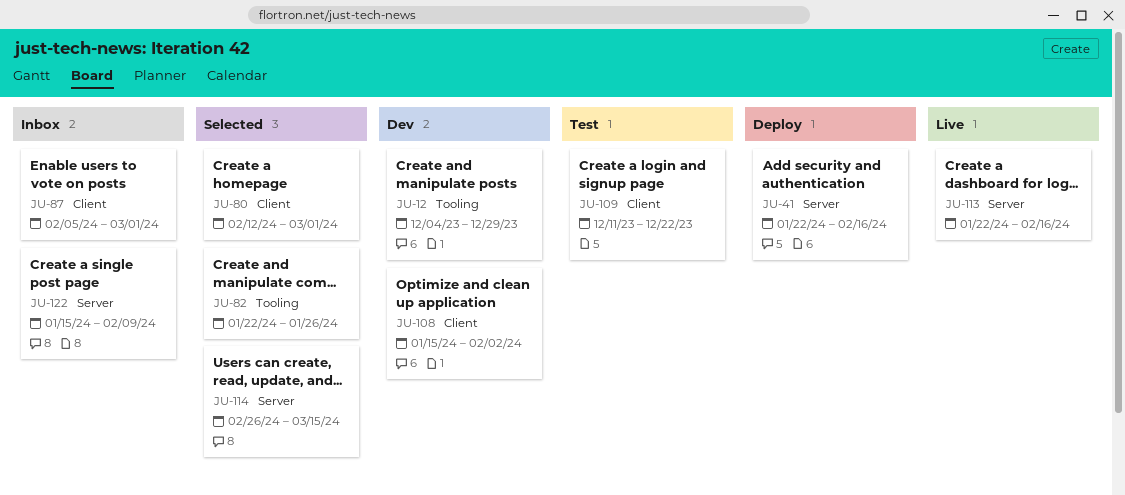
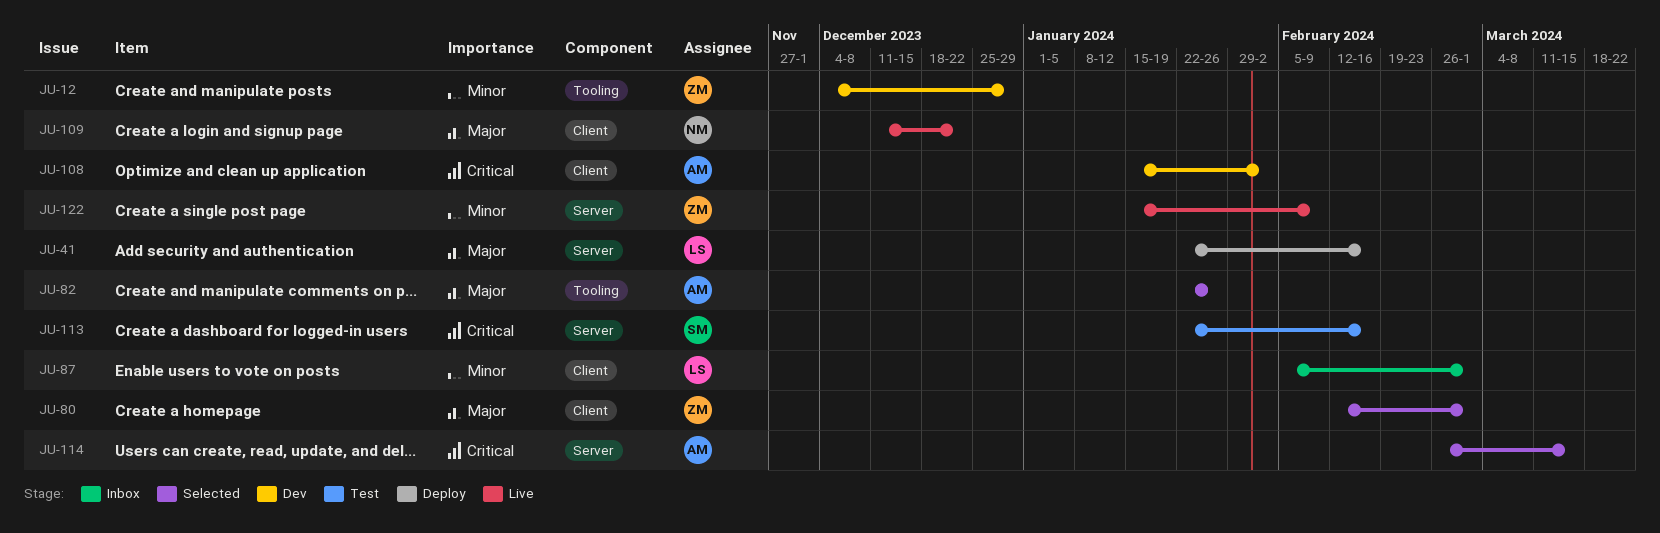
JU-109, status: Test -> Live
JU-113, status: Live -> Test
JU-122, status: Inbox -> Live

